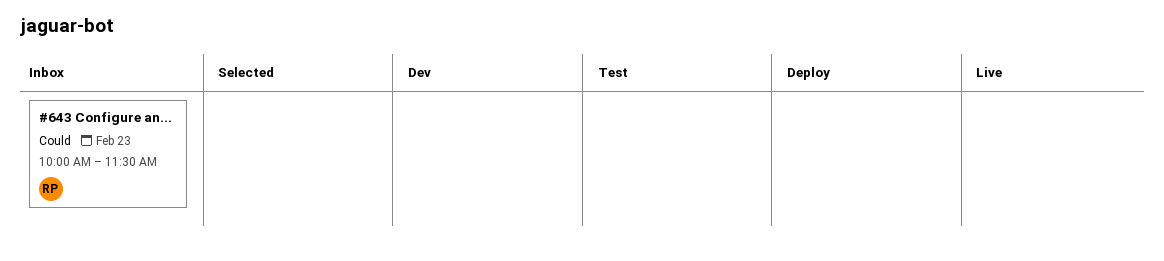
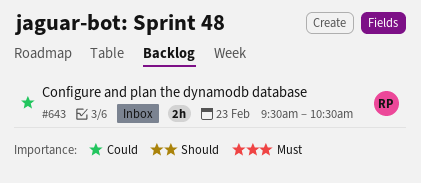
#643, begins: 10:00 -> 09:30
#643, ends: 11:30 -> 10:30

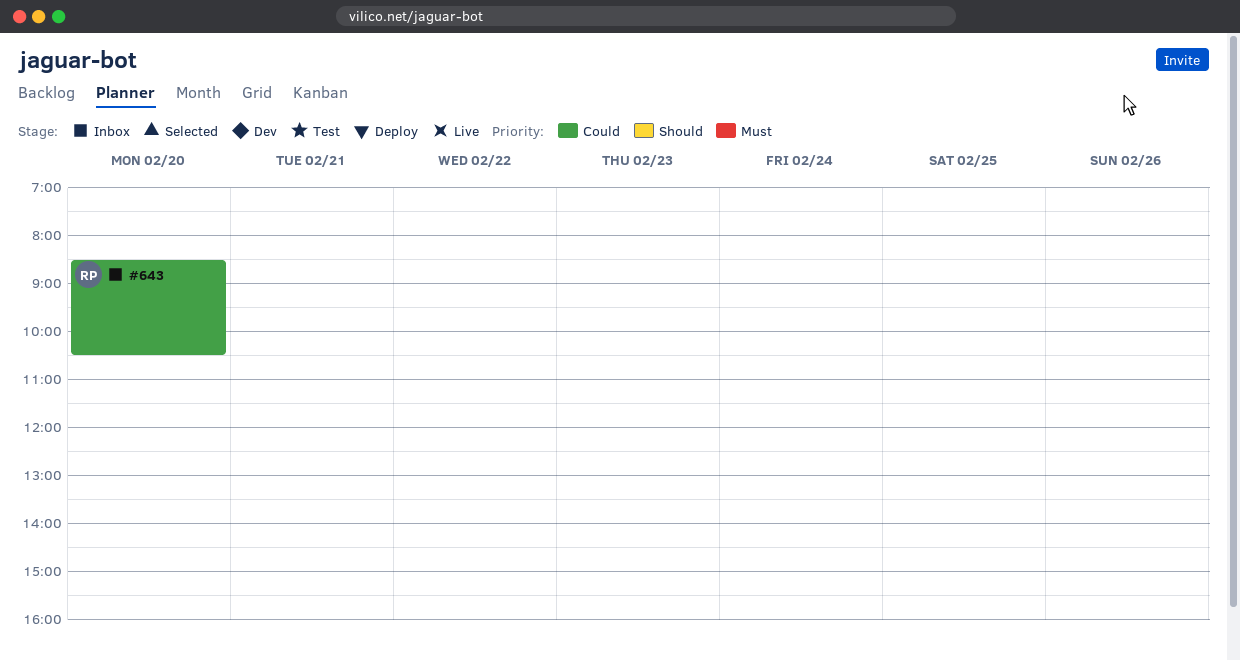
#643, day: Feb 23 -> Feb 20
#643, begins: 09:30 -> 08:30

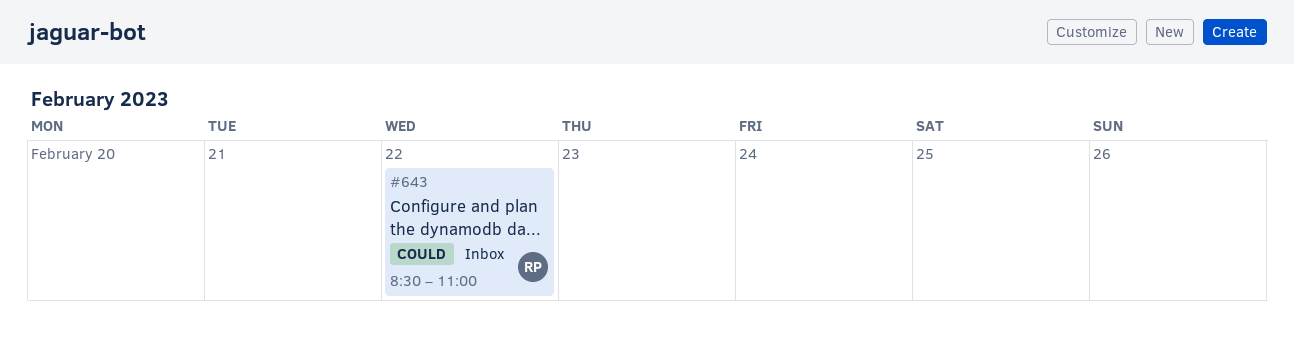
#643, day: Feb 20 -> Feb 22
#643, ends: 10:30 -> 11:00

